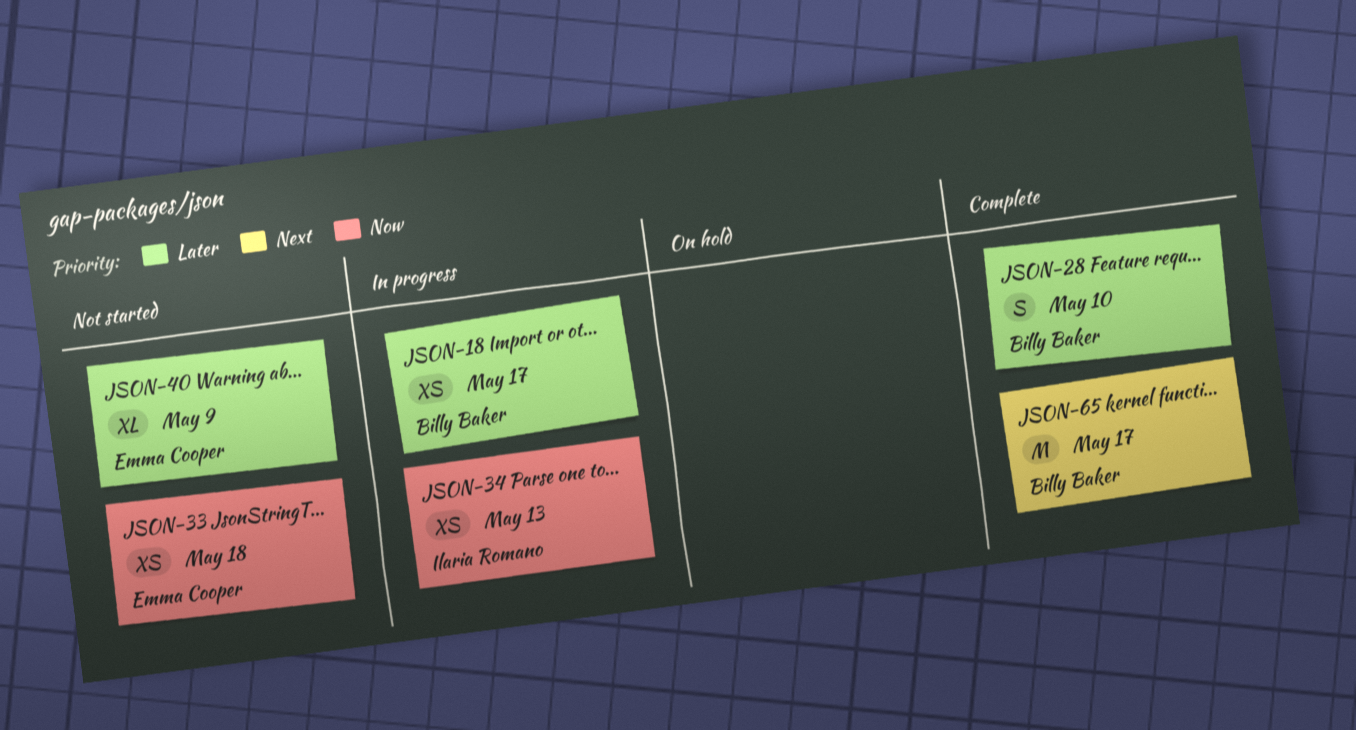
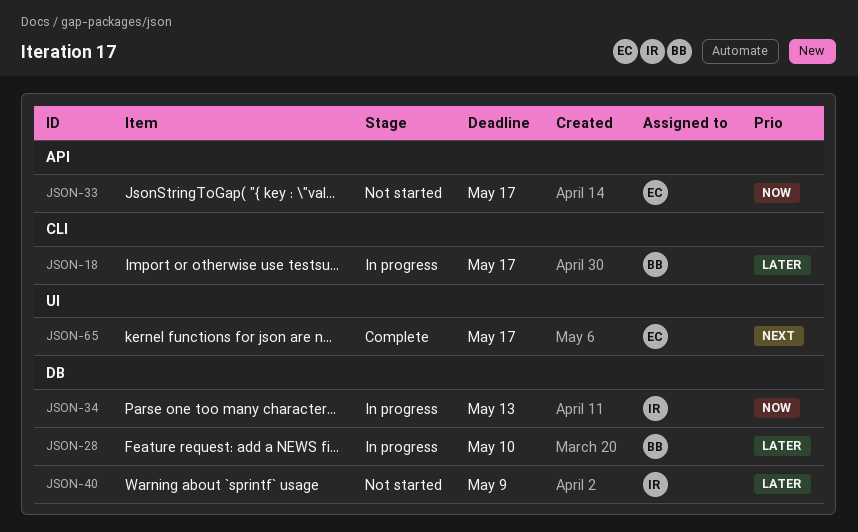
JSON-28, status: Complete -> In progress
JSON-33, due: May 18 -> May 17
JSON-40, owner: Emma Cooper -> Ilaria Romano
JSON-65, owner: Billy Baker -> Emma Cooper

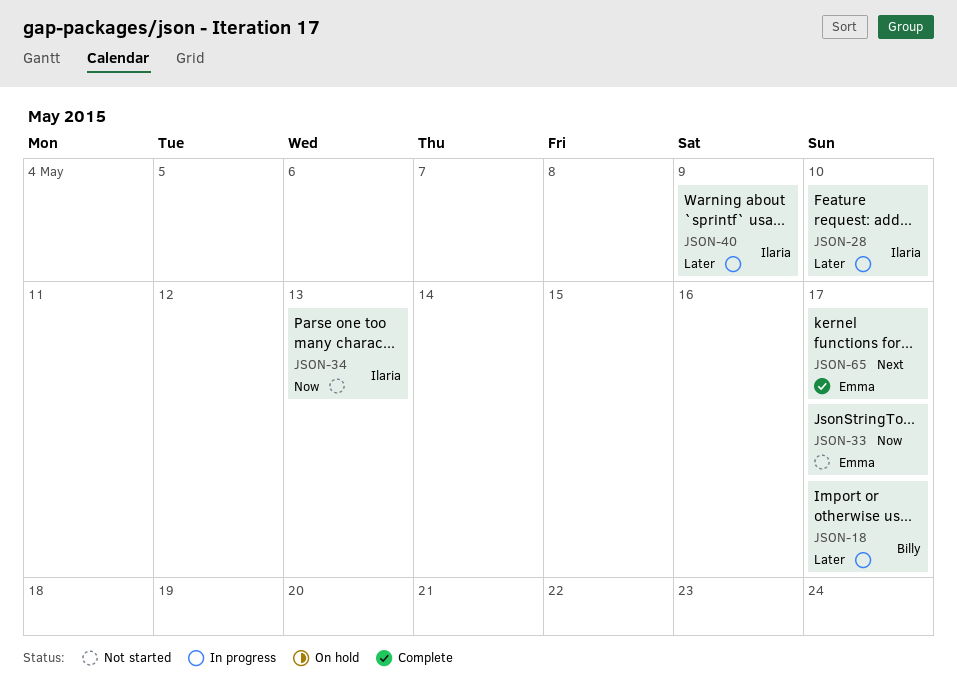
JSON-28, owner: Billy -> Ilaria
JSON-34, status: In progress -> Not started
JSON-40, status: Not started -> In progress

